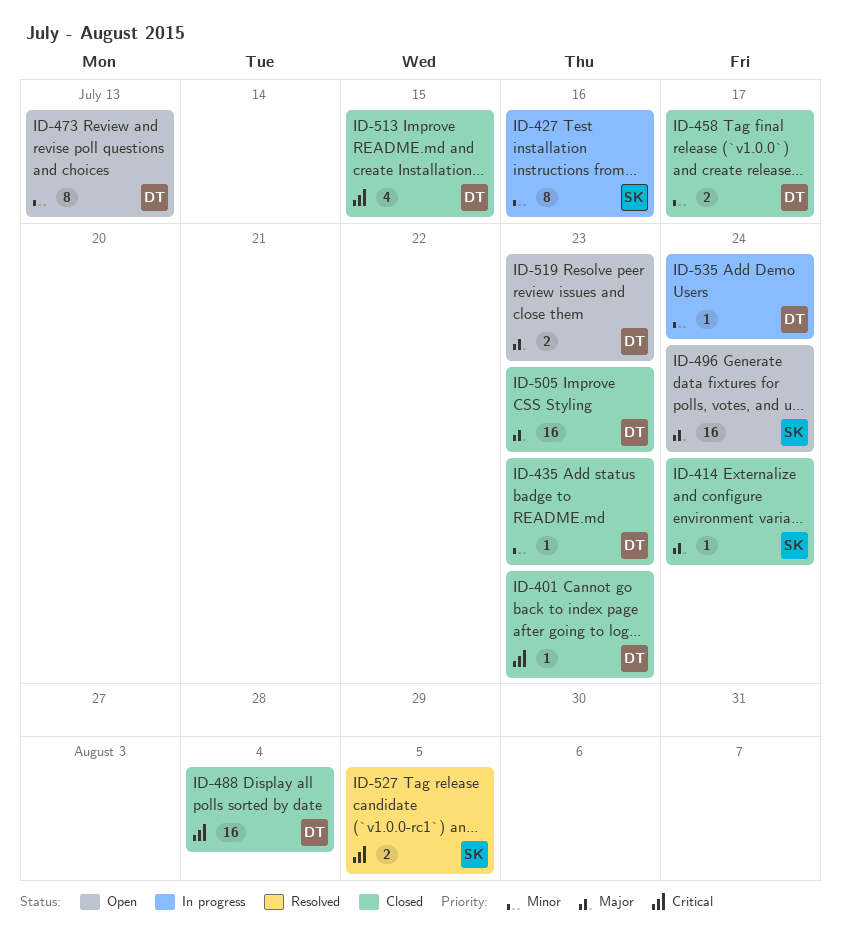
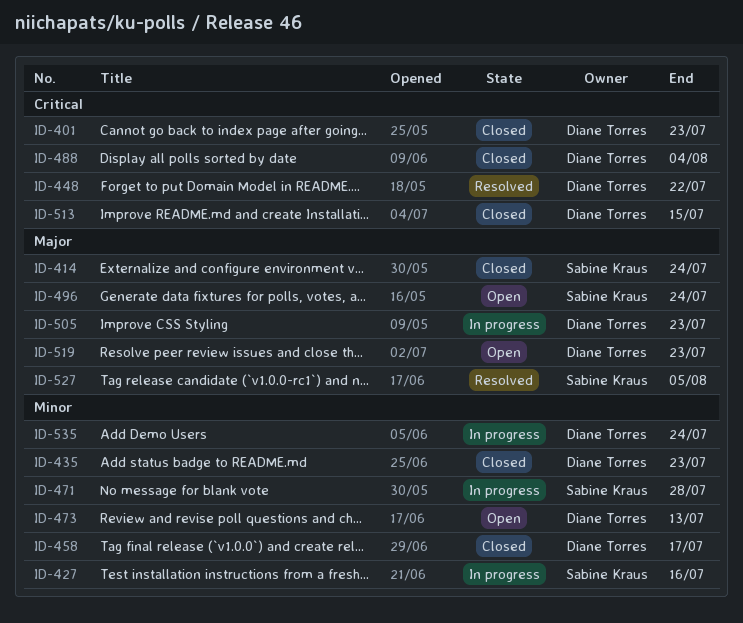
ID-448: none -> present
ID-471: none -> present
ID-505, status: Closed -> In progress
ID-527, priority: Critical -> Major

